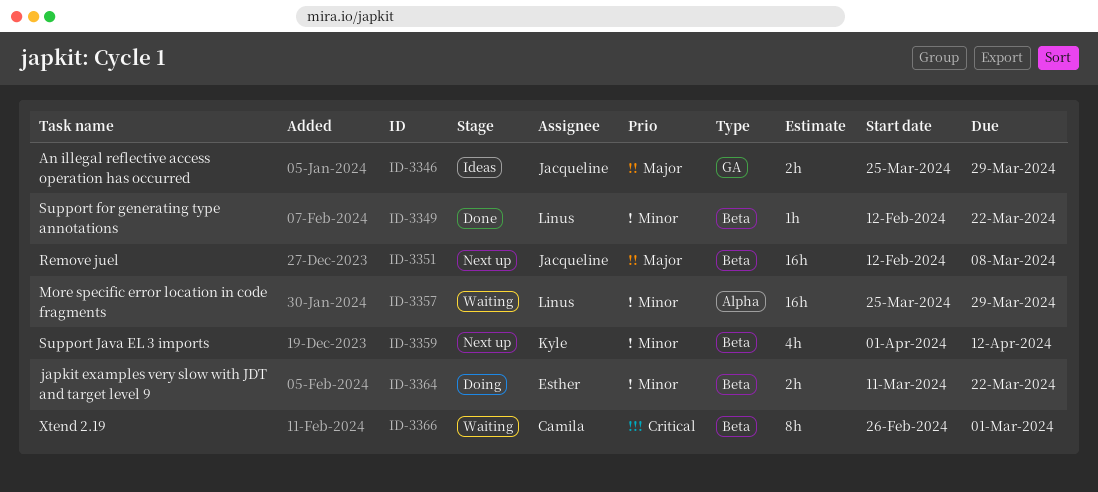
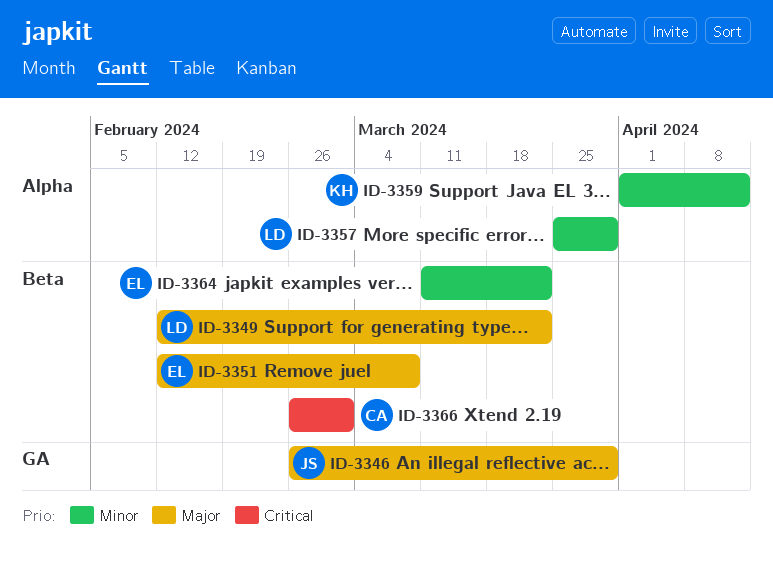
ID-3346, start: Mar 25 -> Feb 26
ID-3349, priority: Minor -> Major
ID-3351, owner: Jacqueline -> Esther
ID-3359, label: Beta -> Alpha

